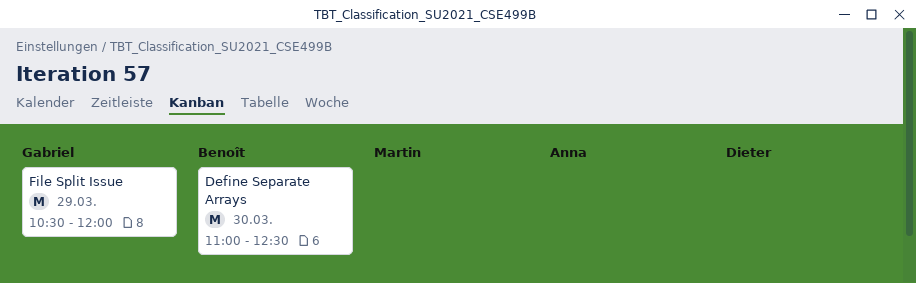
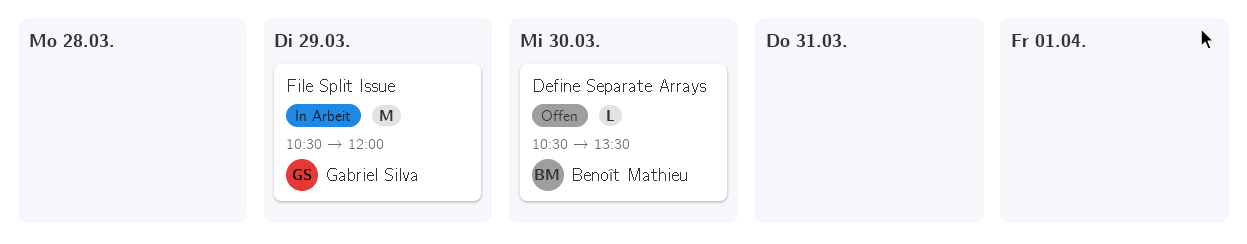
Define Separate Arrays, estimate: M -> L
Define Separate Arrays, begins: 11:00 -> 10:30
Define Separate Arrays, ends: 12:30 -> 13:30

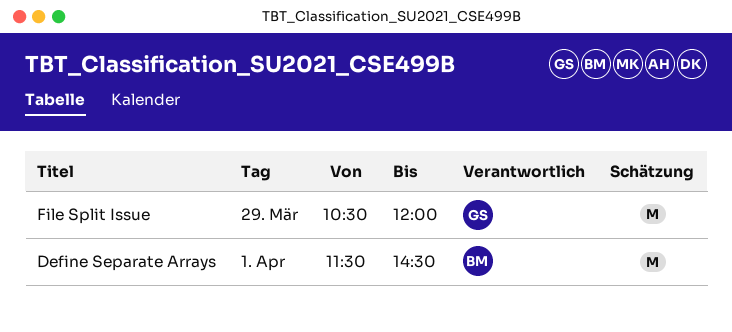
Define Separate Arrays, estimate: L -> M
Define Separate Arrays, day: Mar 30 -> Apr 1
Define Separate Arrays, begins: 10:30 -> 11:30
Define Separate Arrays, ends: 13:30 -> 14:30

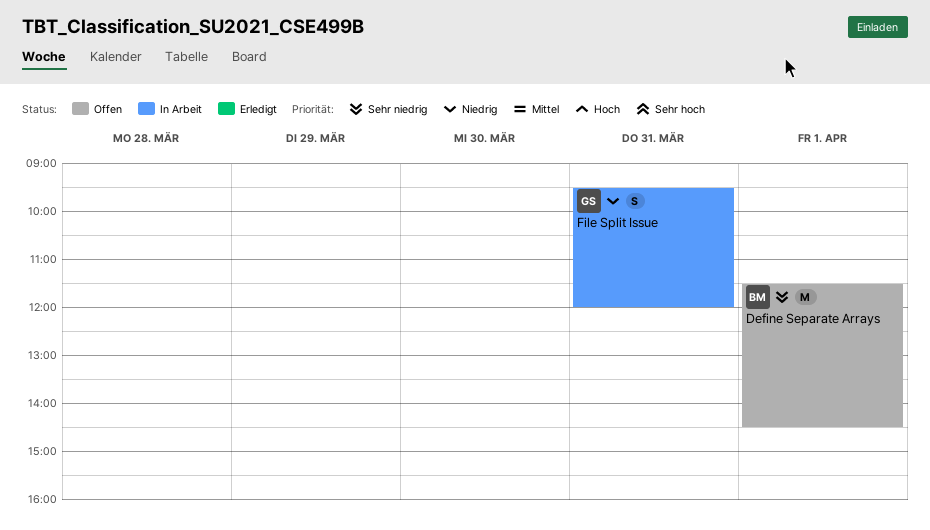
File Split Issue, estimate: M -> S
File Split Issue, day: Mar 29 -> Mar 31
File Split Issue, begins: 10:30 -> 09:30

